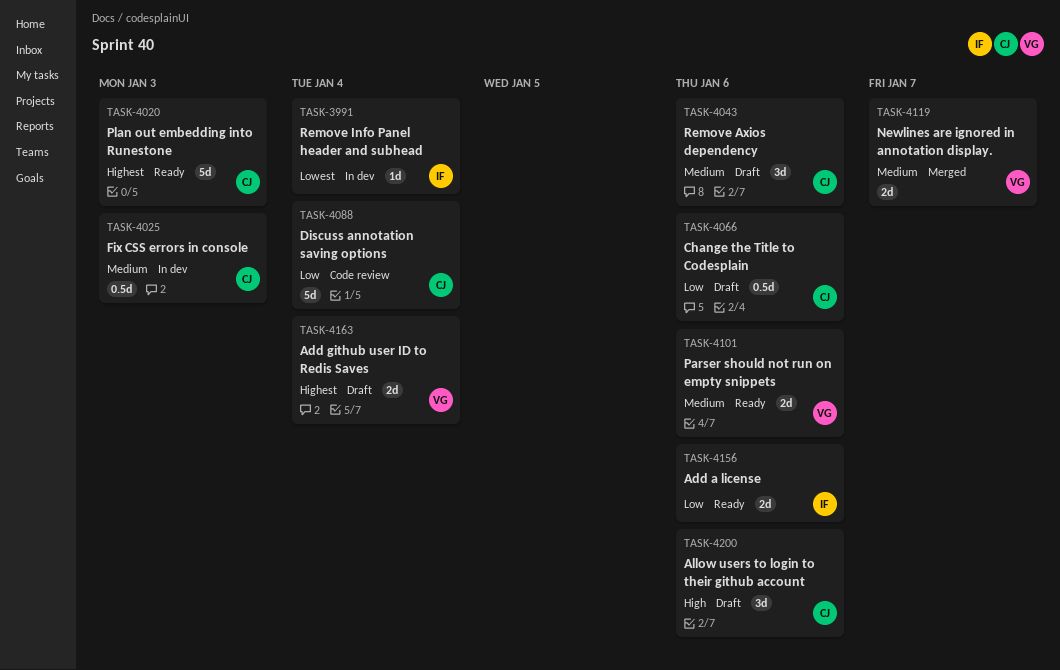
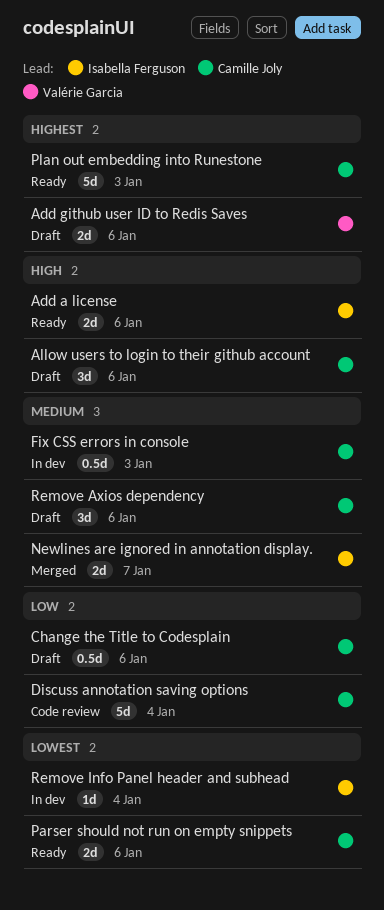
Add a license, priority: Low -> High
Add github user ID to Redis Saves, due: Jan 4 -> Jan 6
Newlines are ignored in annotation display., owner: Valérie Garcia -> Isabella Ferguson
Parser should not run on empty snippets, owner: Valérie Garcia -> Camille Joly
Parser should not run on empty snippets, priority: Medium -> Lowest

